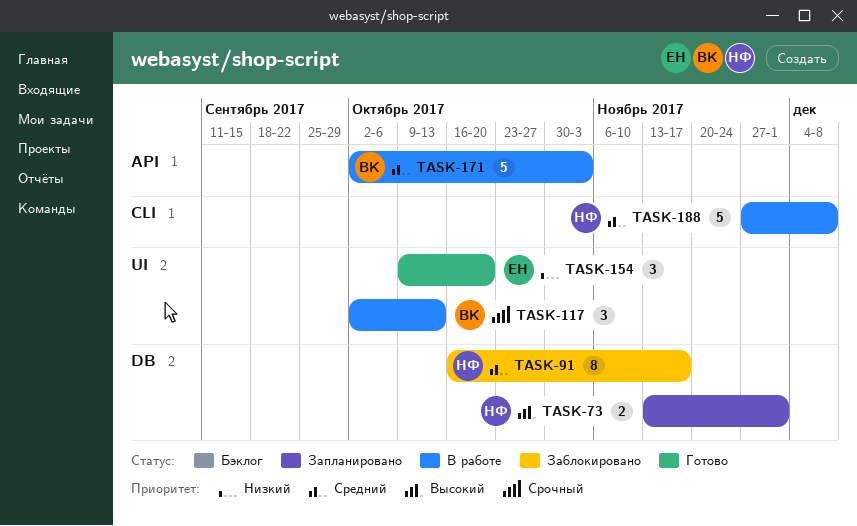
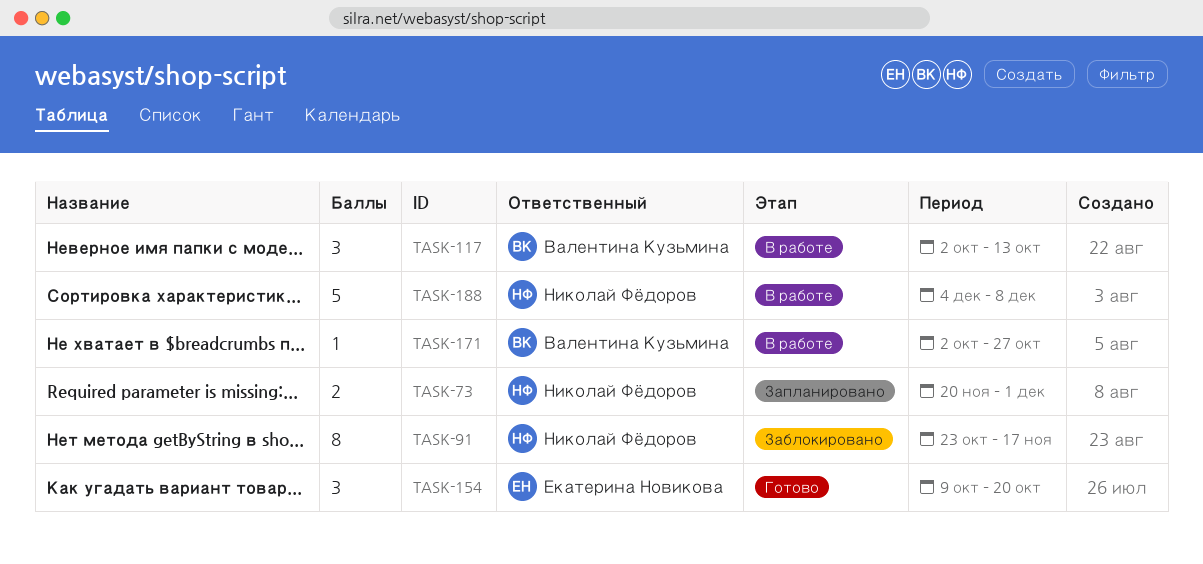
TASK-73, start: Nov 13 -> Nov 20
TASK-91, start: Oct 16 -> Oct 23
TASK-171, estimate: 5 -> 1
TASK-171, due: Nov 3 -> Oct 27
TASK-188, start: Nov 27 -> Dec 4

